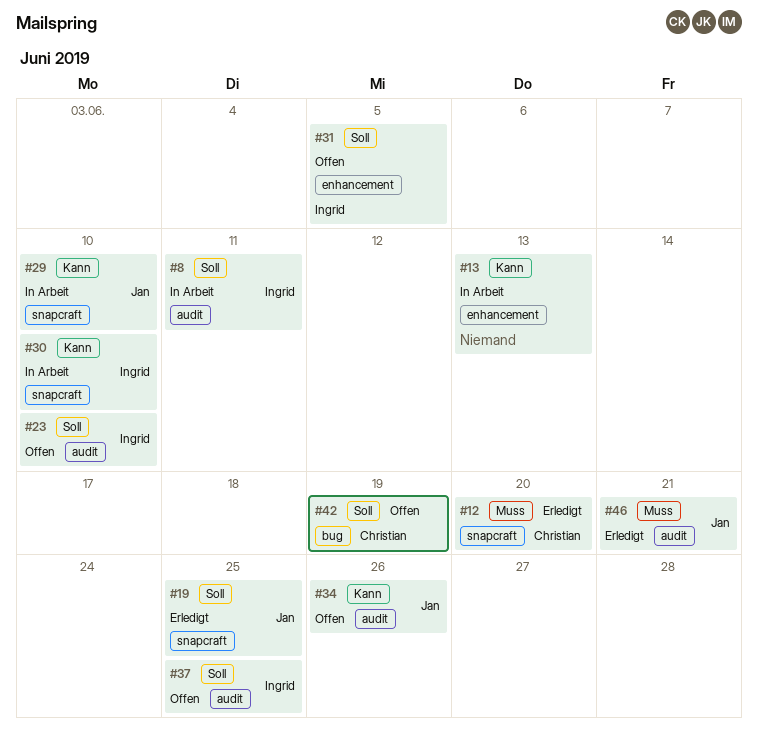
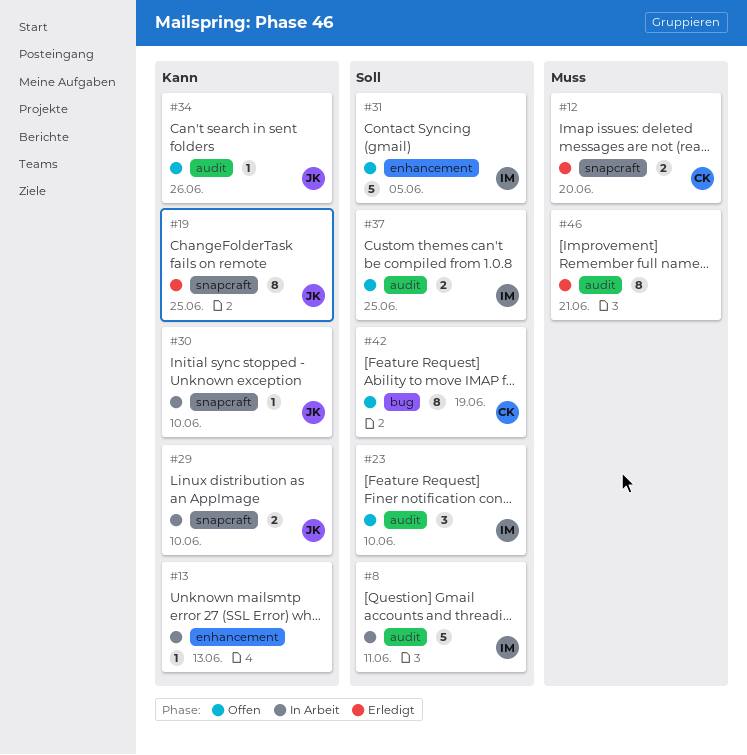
#19, priority: Soll -> Kann
#30, owner: Ingrid -> Jan
#46, owner: Jan -> none

